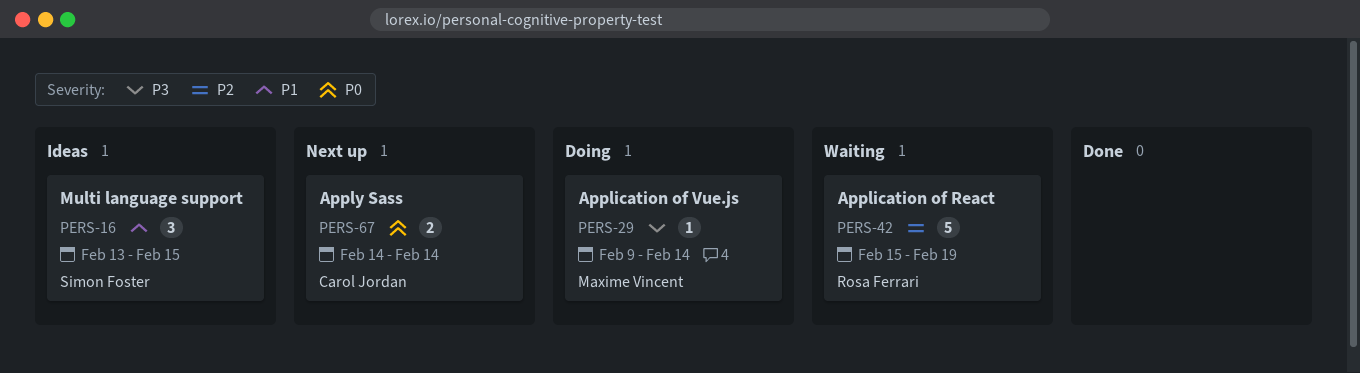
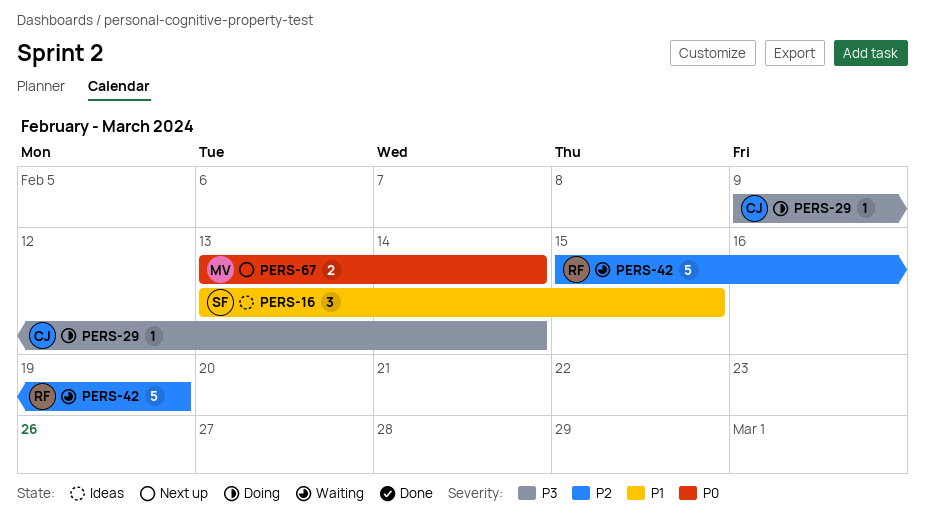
PERS-29, owner: Maxime Vincent -> Carol Jordan
PERS-67, owner: Carol Jordan -> Maxime Vincent
PERS-67, start: Feb 14 -> Feb 13

